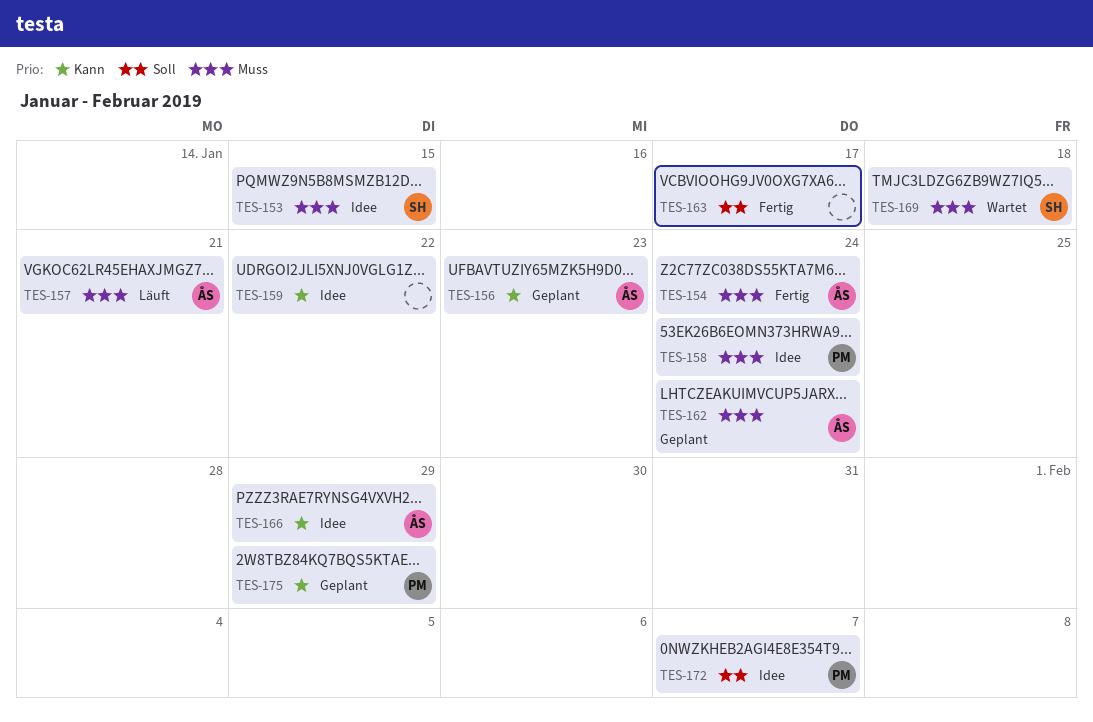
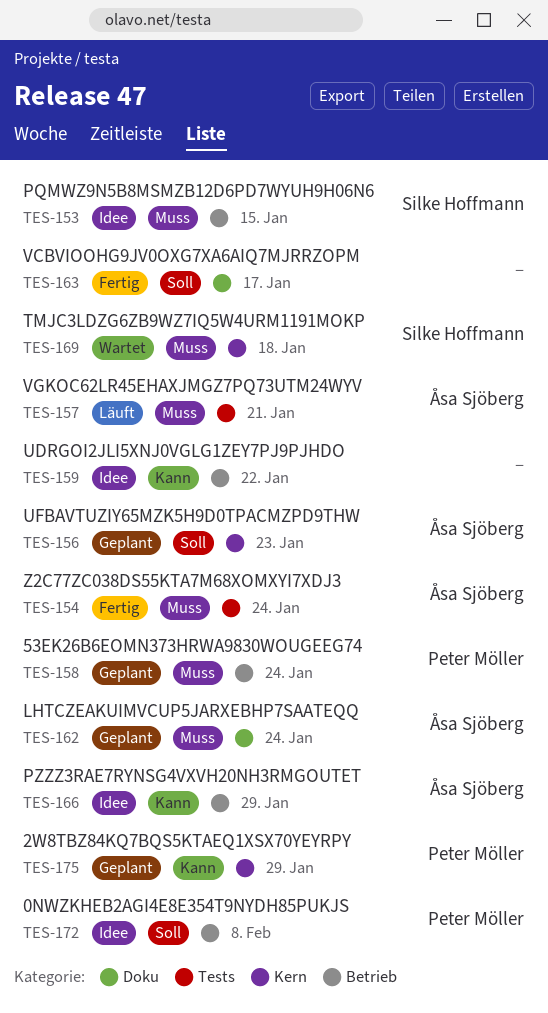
TES-156, priority: Kann -> Soll
TES-158, status: Idee -> Geplant
TES-172, due: Feb 7 -> Feb 8

